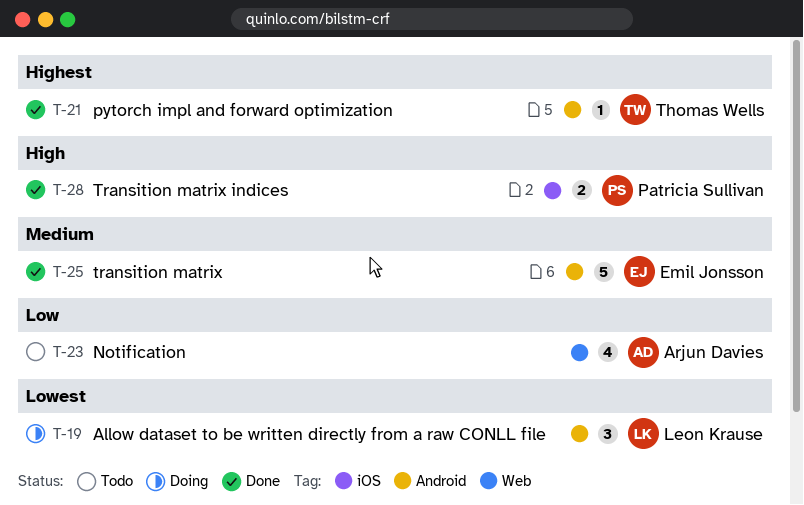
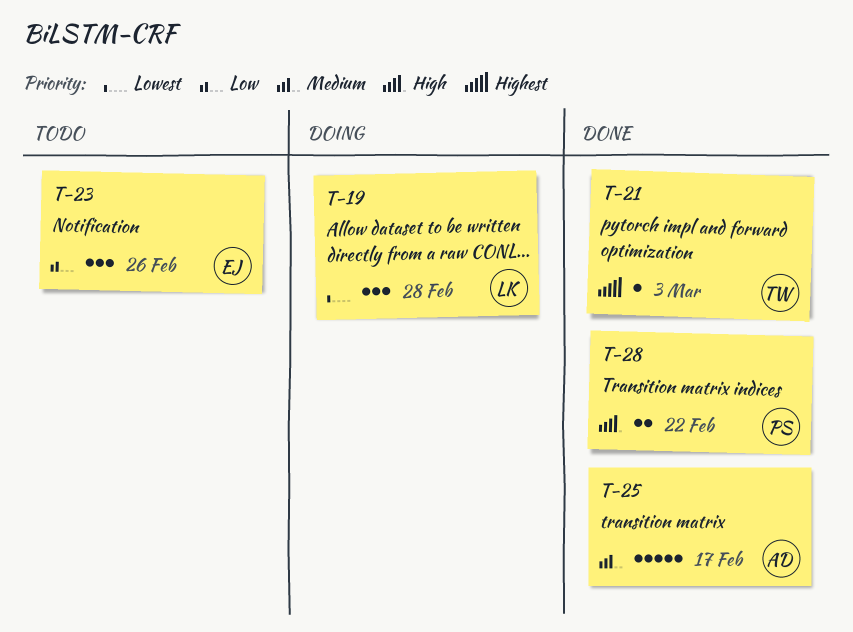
T-23, owner: Arjun Davies -> Emil Jonsson
T-23, estimate: 4 -> 3
T-25, owner: Emil Jonsson -> Arjun Davies

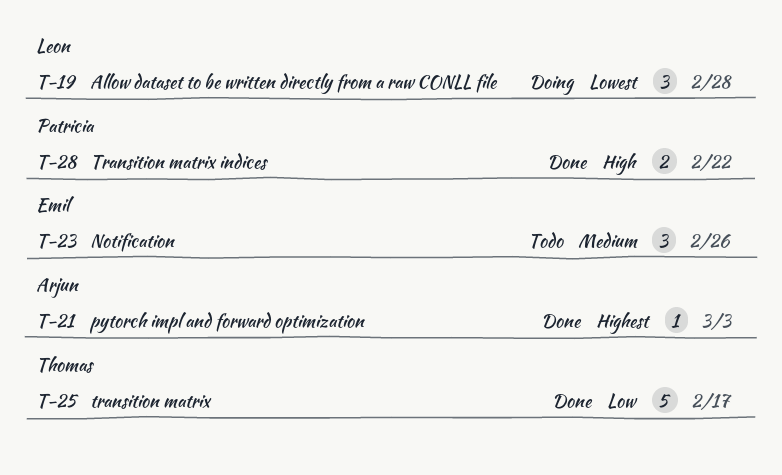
T-21, owner: Thomas -> Arjun
T-23, priority: Low -> Medium
T-25, owner: Arjun -> Thomas
T-25, priority: Medium -> Low

